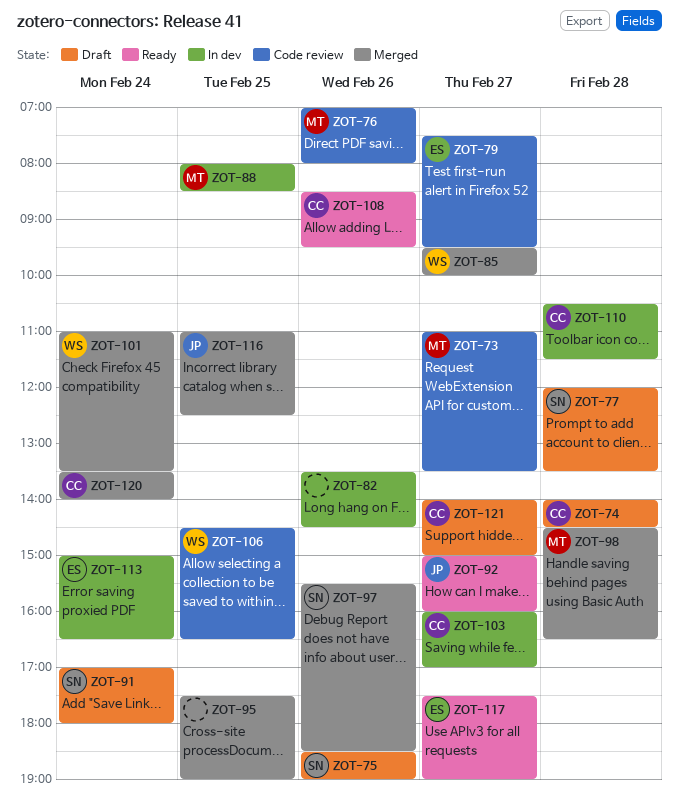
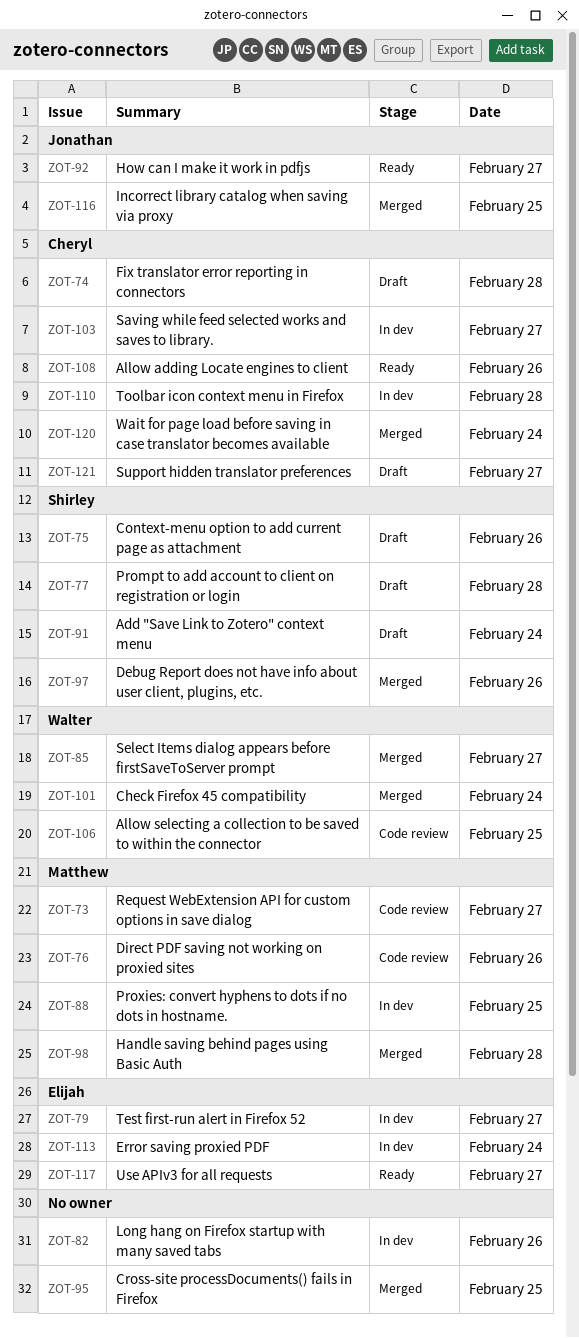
ZOT-79, status: Code review -> In dev

